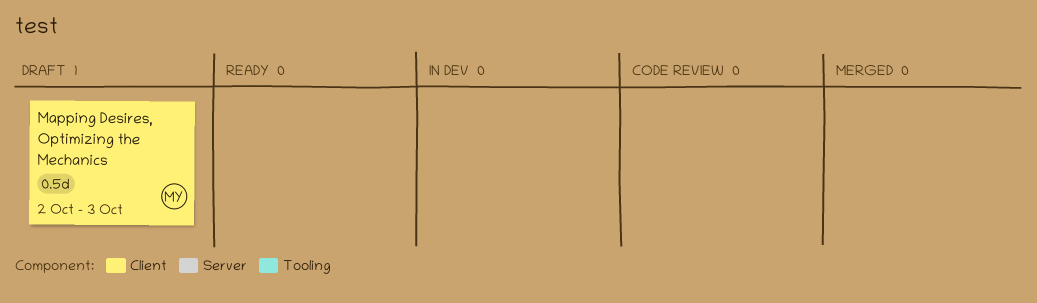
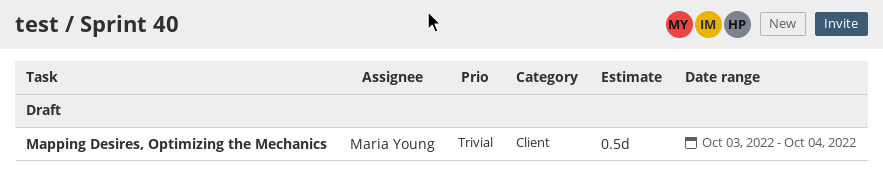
Mapping Desires, Optimizing the Mechanics, start: Oct 2 -> Oct 3
Mapping Desires, Optimizing the Mechanics, due: Oct 3 -> Oct 4

